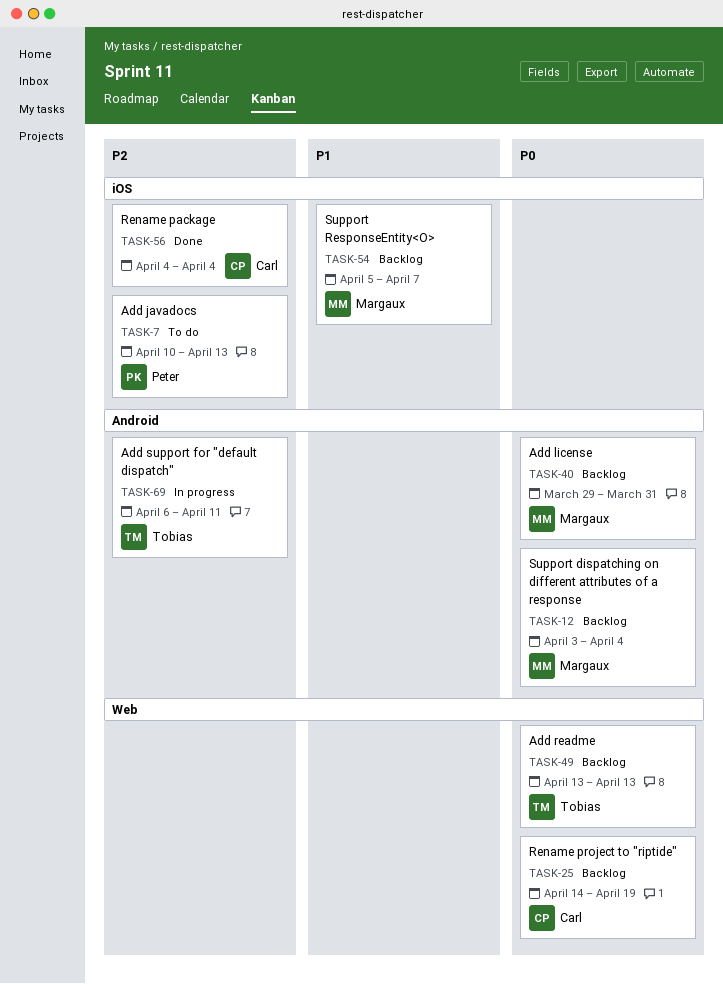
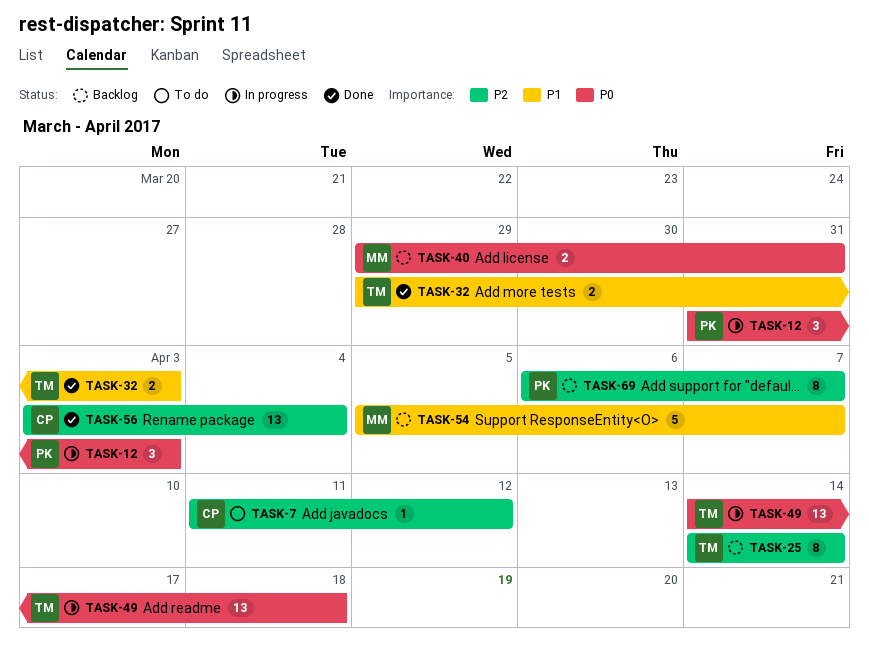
TASK-7, owner: Peter -> Carl
TASK-7, start: Apr 10 -> Apr 11
TASK-7, due: Apr 13 -> Apr 12
TASK-12, status: Backlog -> In progress
TASK-12, owner: Margaux -> Peter
TASK-12, start: Apr 3 -> Mar 31
TASK-12, due: Apr 4 -> Apr 3
TASK-25, owner: Carl -> Tobias
TASK-25, priority: P0 -> P2
TASK-25, due: Apr 19 -> Apr 14
TASK-32: none -> present
TASK-49, status: Backlog -> In progress
TASK-49, start: Apr 13 -> Apr 14
TASK-49, due: Apr 13 -> Apr 18
TASK-56, start: Apr 4 -> Apr 3
TASK-69, status: In progress -> Backlog
TASK-69, owner: Tobias -> Peter
TASK-69, due: Apr 11 -> Apr 7

